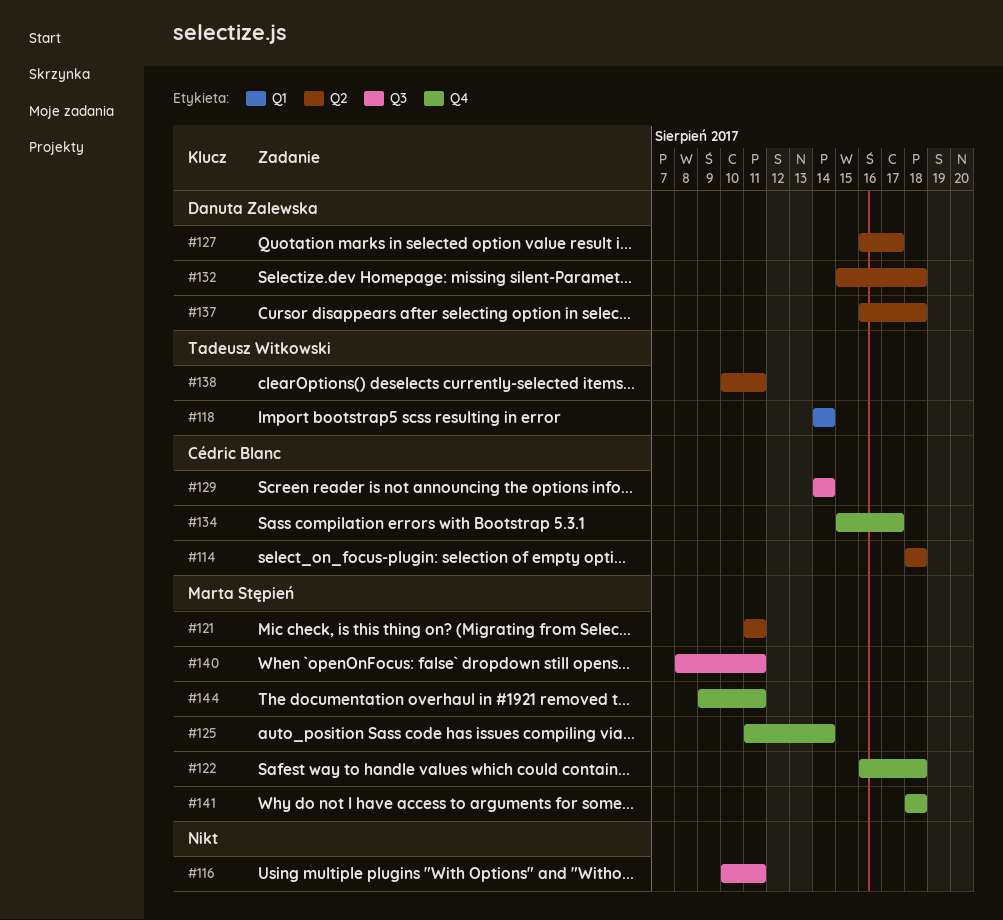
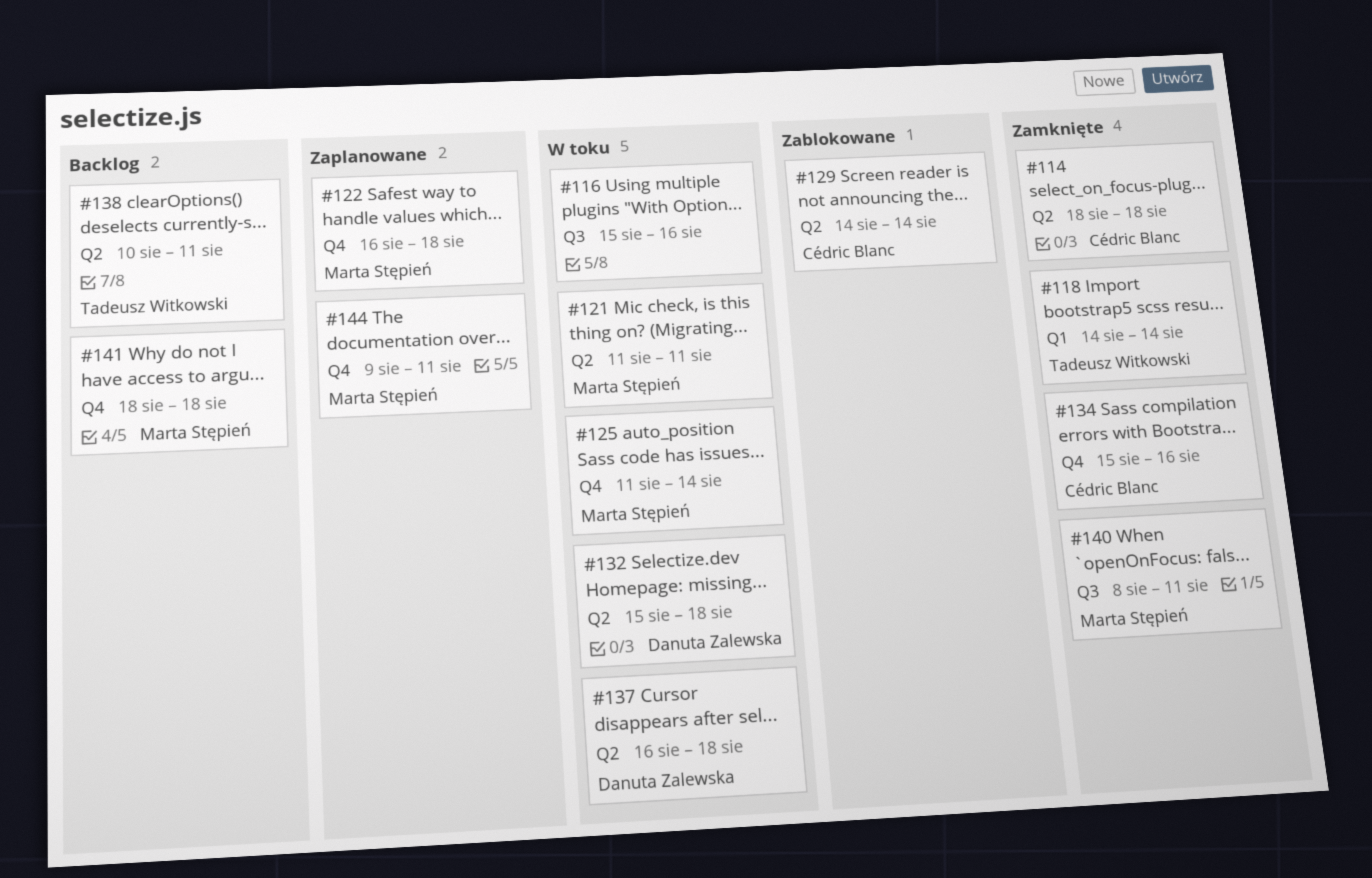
#116, start: Aug 10 -> Aug 15
#116, due: Aug 11 -> Aug 16
#127: present -> none
#129, label: Q3 -> Q2
#134, due: Aug 17 -> Aug 16

